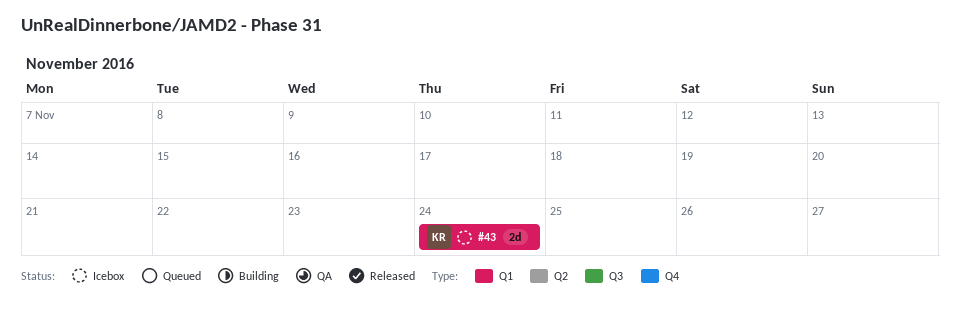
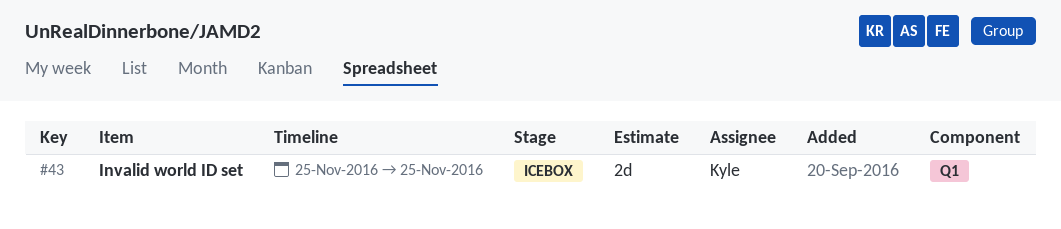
#43, start: Nov 24 -> Nov 25
#43, due: Nov 24 -> Nov 25

